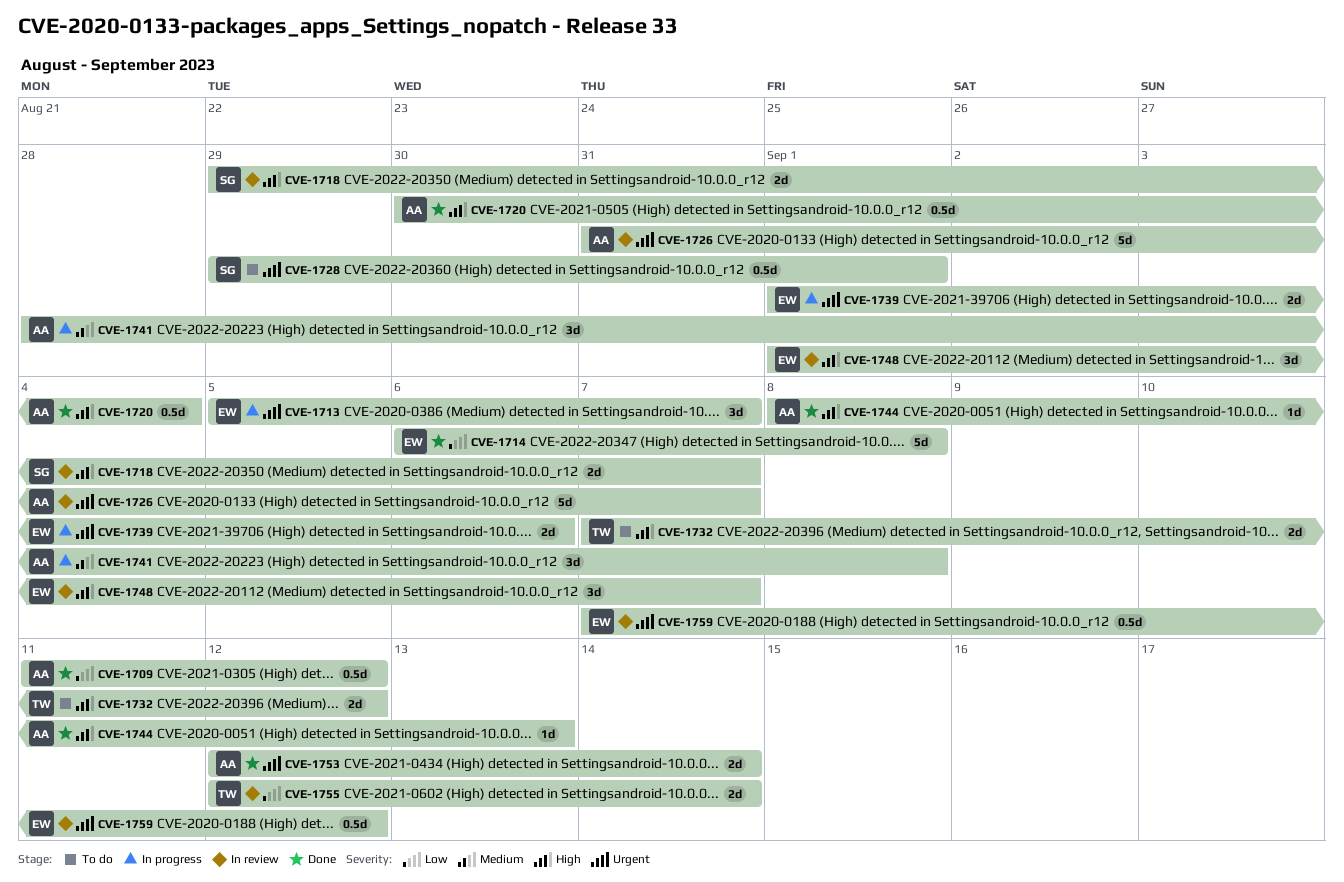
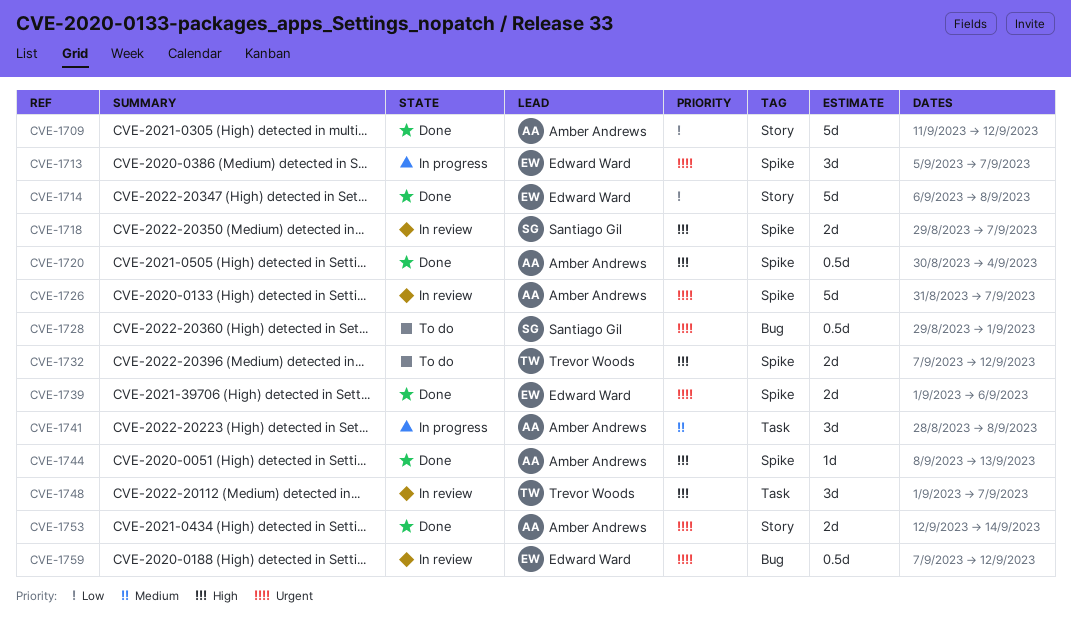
CVE-1709, estimate: 0.5d -> 5d
CVE-1739, status: In progress -> Done
CVE-1748, owner: Edward Ward -> Trevor Woods
CVE-1755: present -> none

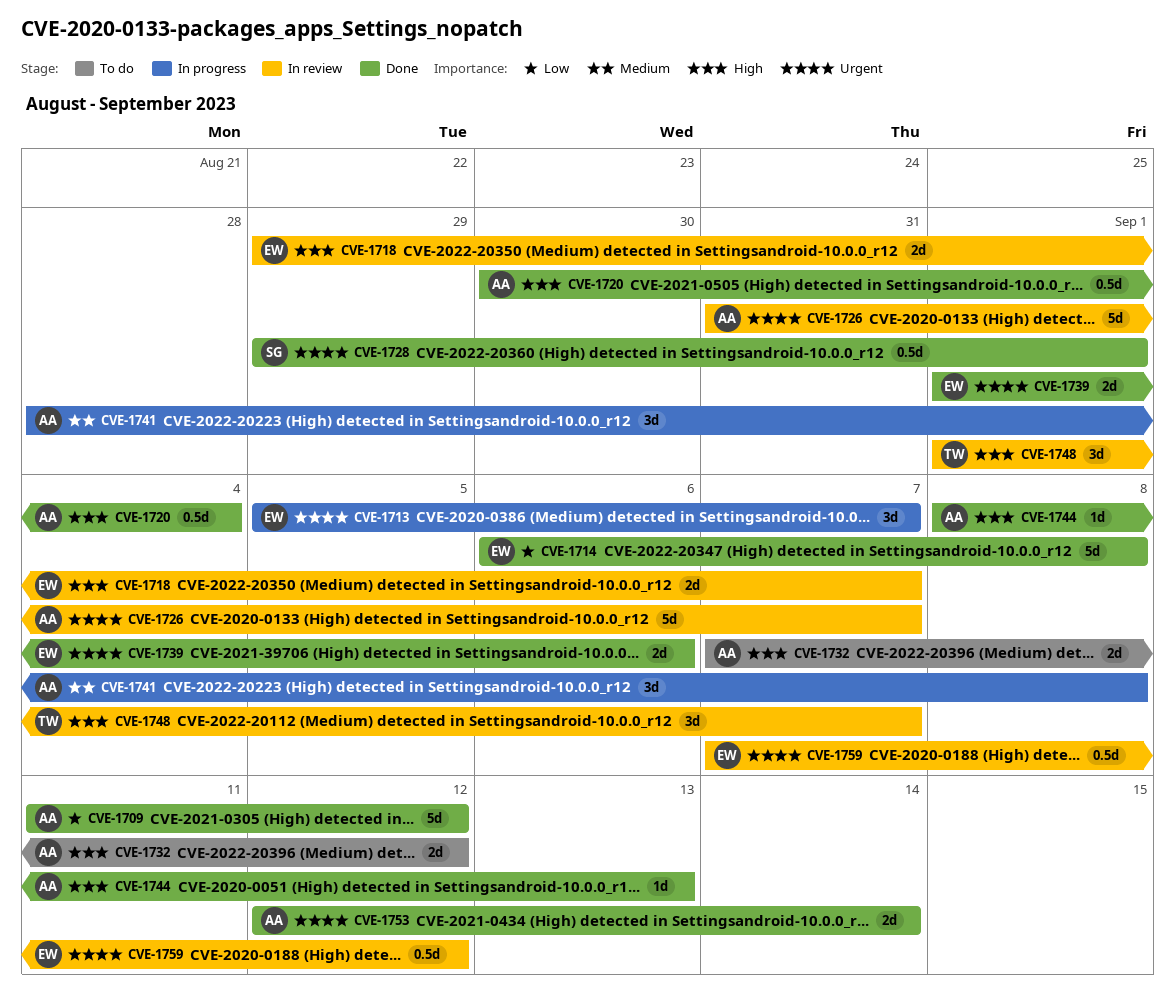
CVE-1718, owner: Santiago Gil -> Edward Ward
CVE-1728, status: To do -> Done
CVE-1732, owner: Trevor Woods -> Amber Andrews

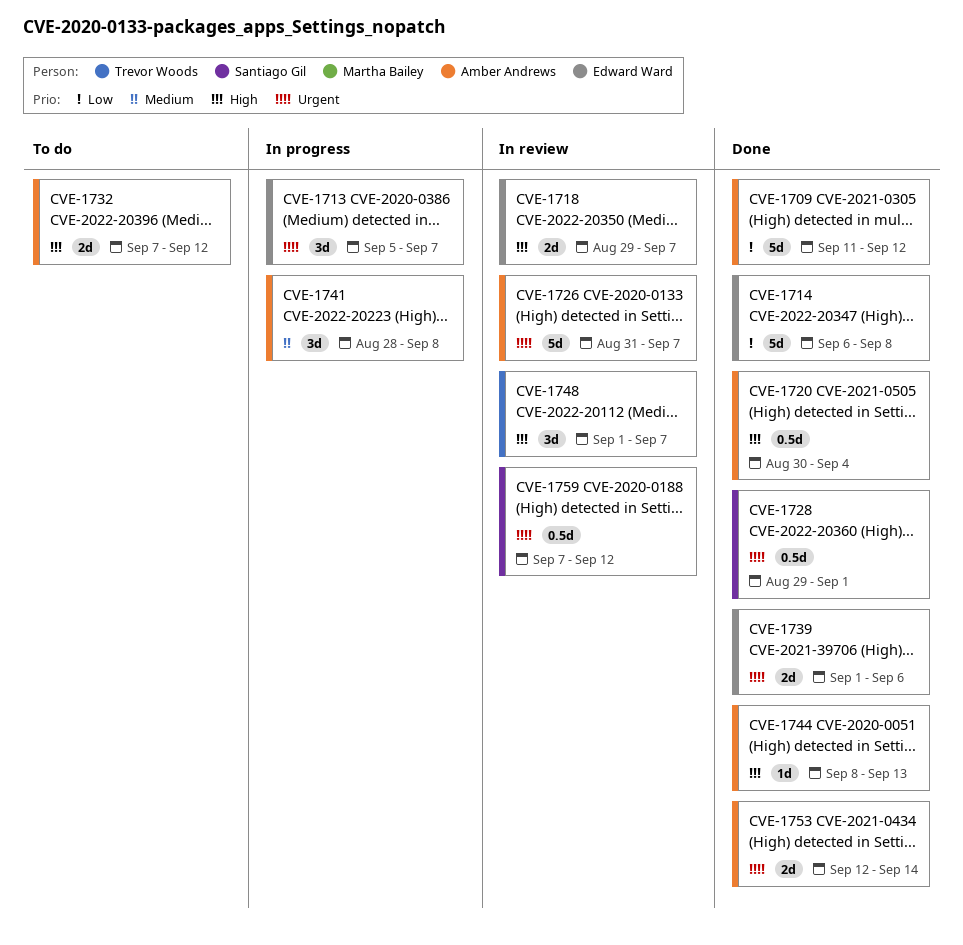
CVE-1759, owner: Edward Ward -> Santiago Gil

